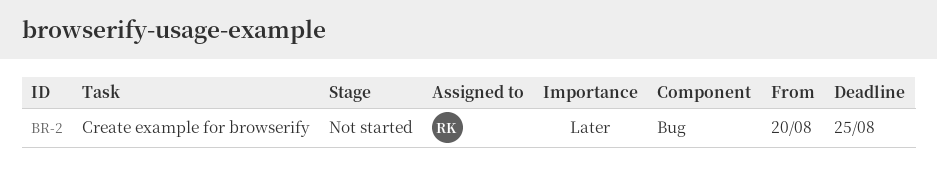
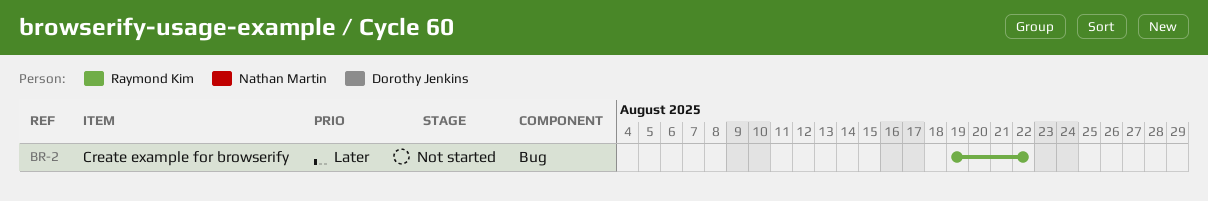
BR-2, start: Aug 20 -> Aug 19
BR-2, due: Aug 25 -> Aug 22

